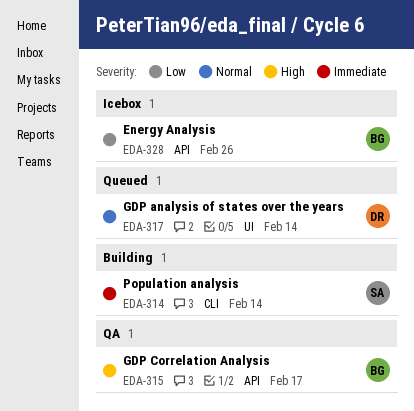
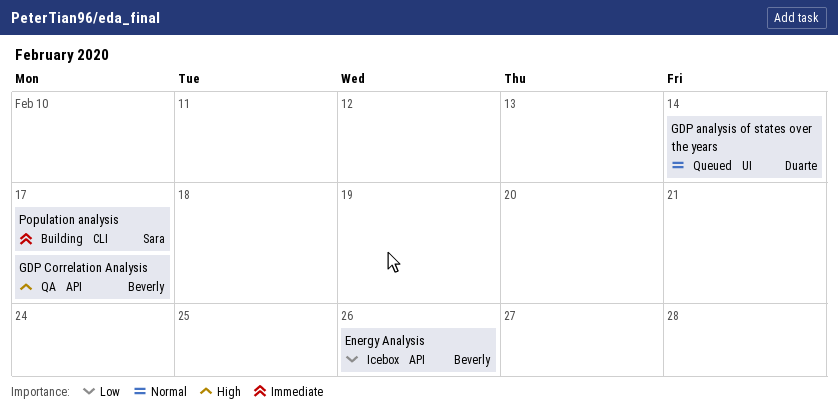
Population analysis, due: Feb 14 -> Feb 17

